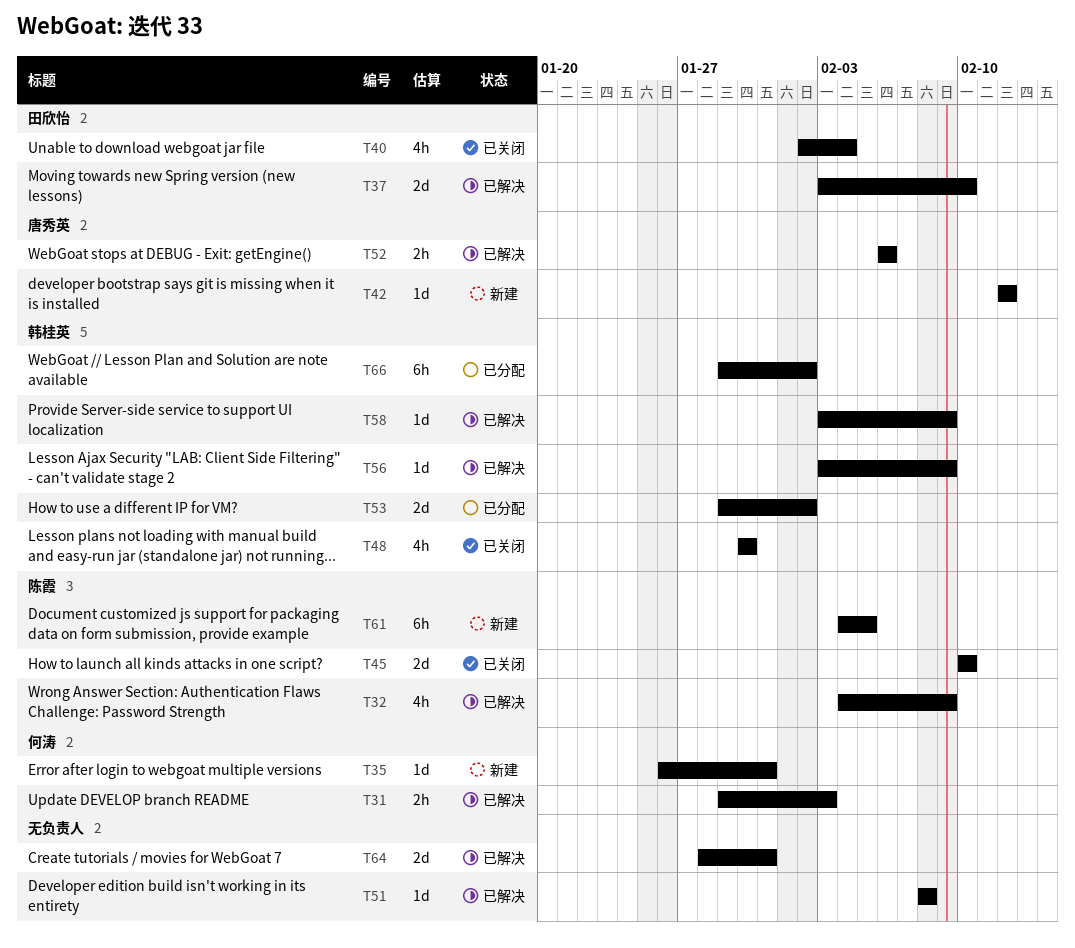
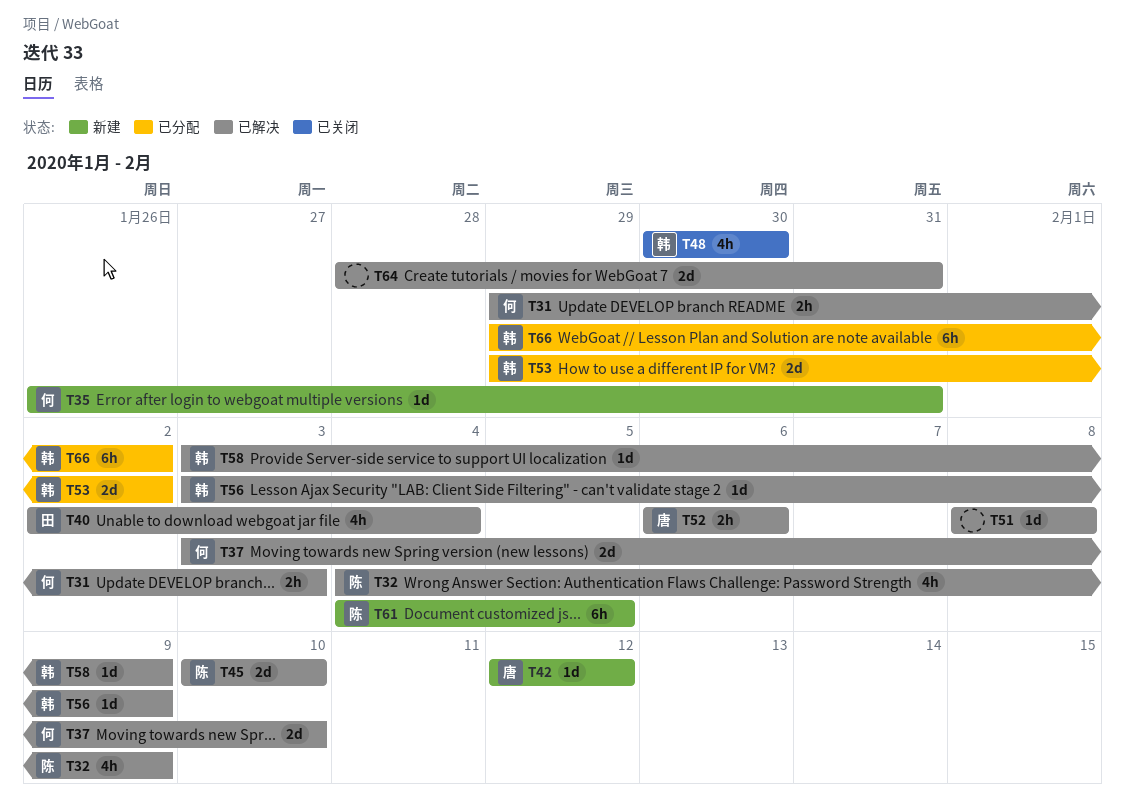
T37, owner: 田欣怡 -> 何涛
T40, status: 已关闭 -> 已解决
T45, status: 已关闭 -> 已解决

